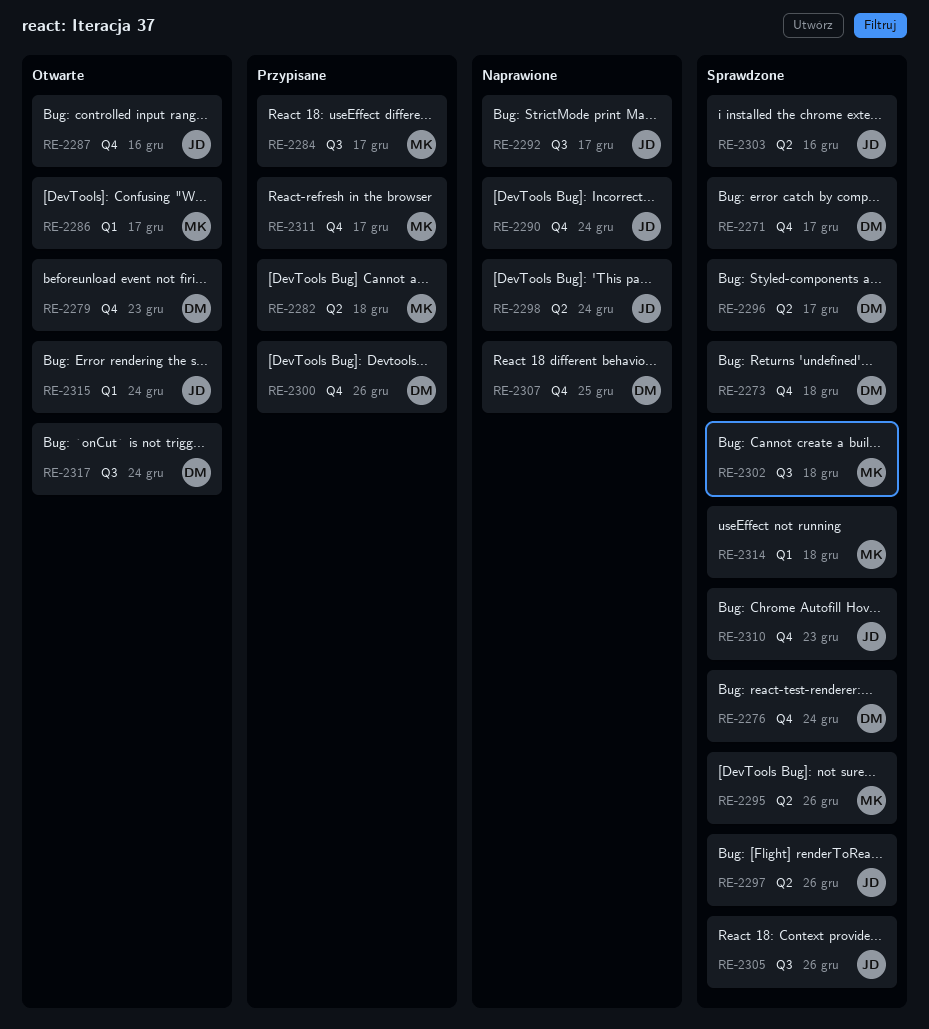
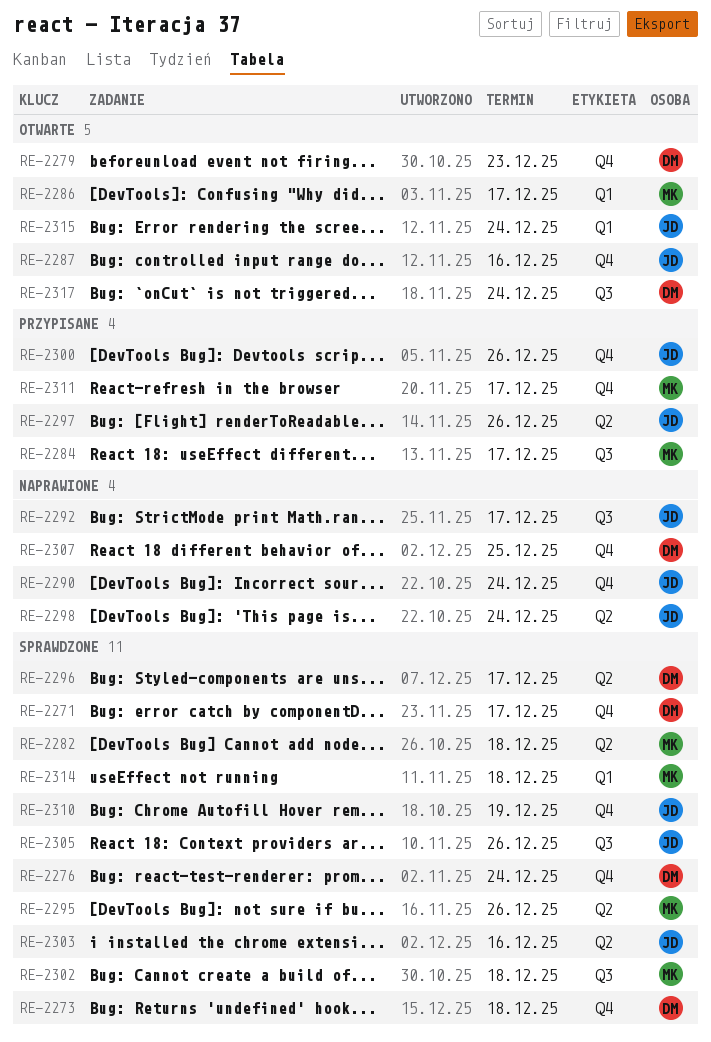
RE-2282, status: Przypisane -> Sprawdzone
RE-2297, status: Sprawdzone -> Przypisane
RE-2300, owner: DM -> JD
RE-2310, due: Dec 23 -> Dec 19

